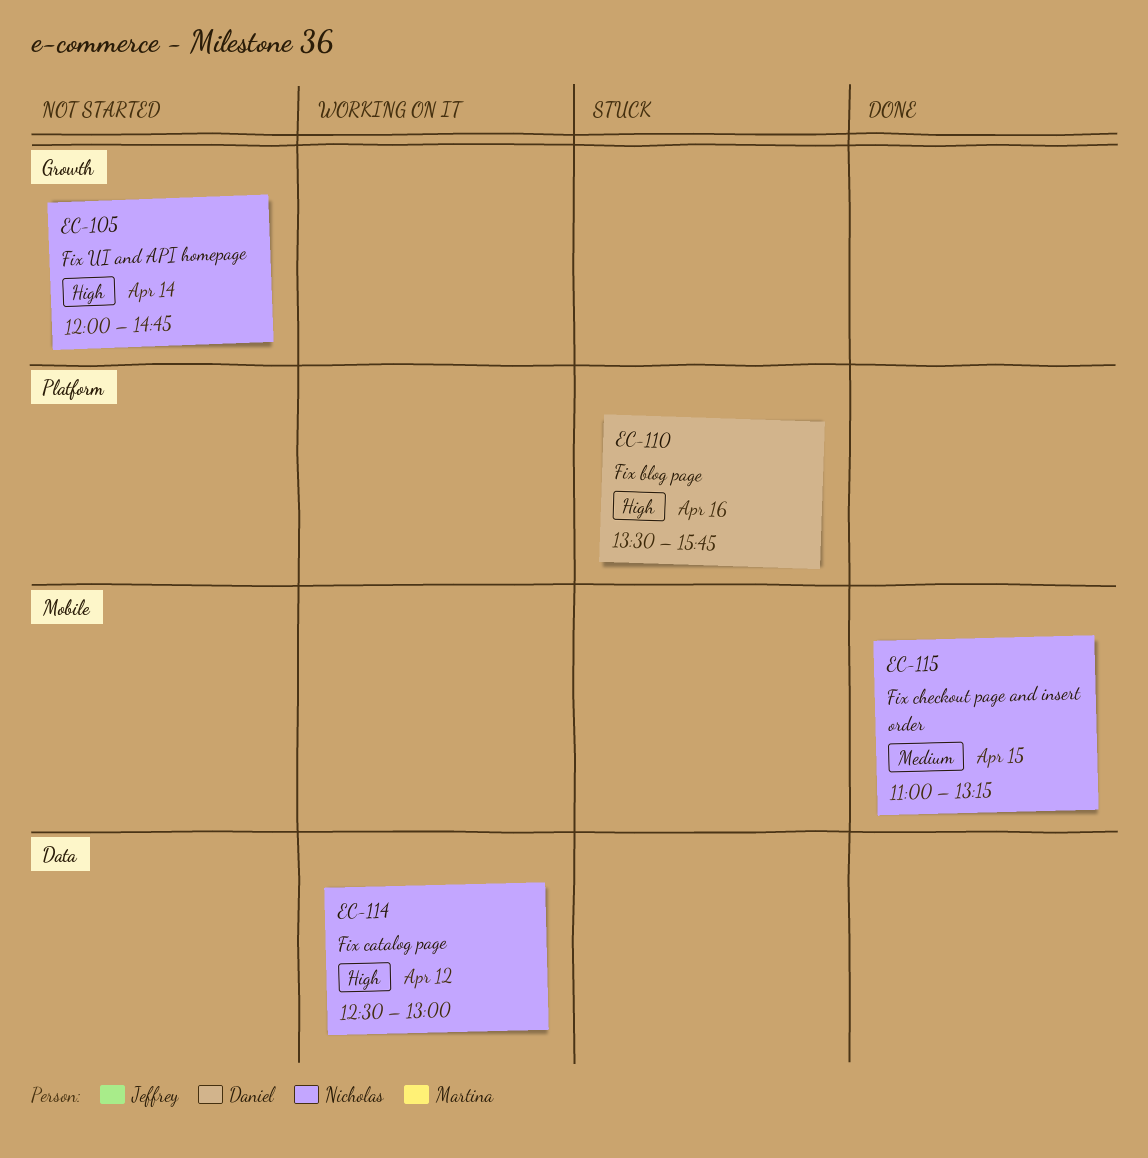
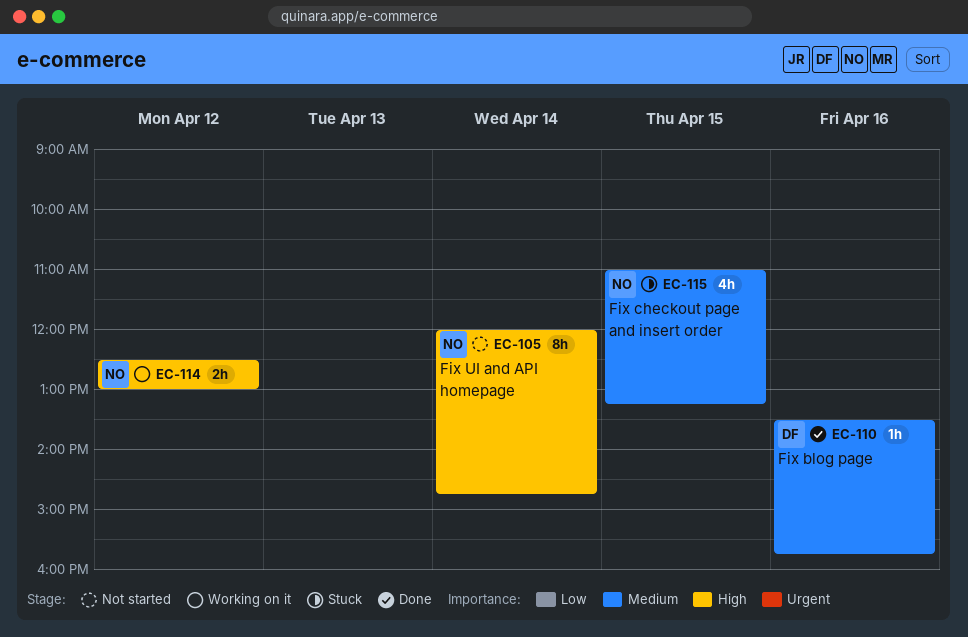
EC-110, status: Stuck -> Done
EC-110, priority: High -> Medium
EC-115, status: Done -> Stuck

